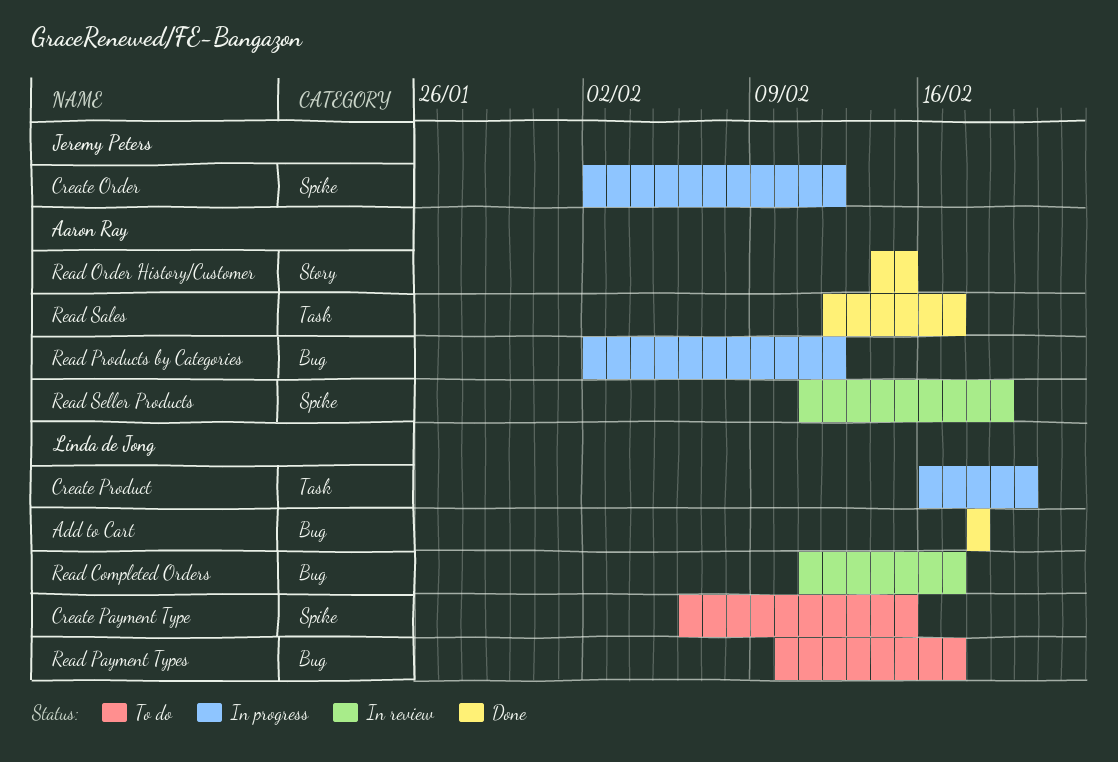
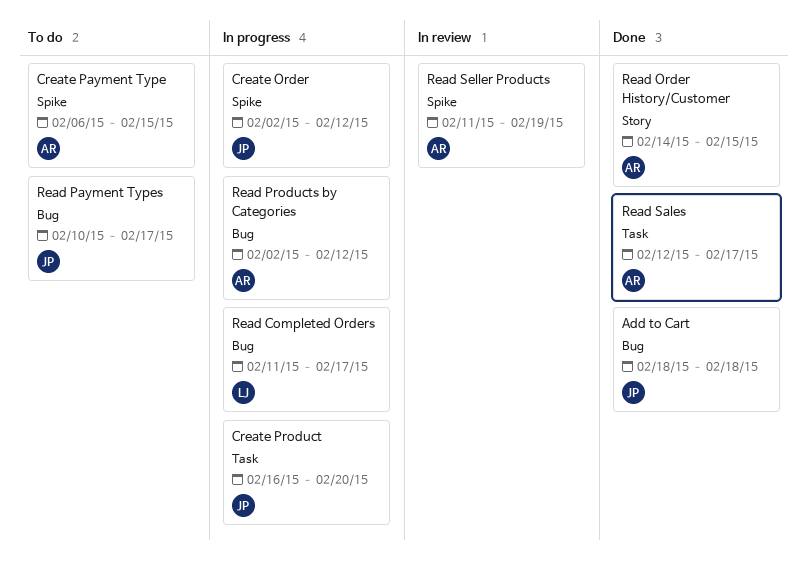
Add to Cart, owner: Linda de Jong -> Jeremy Peters
Create Payment Type, owner: Linda de Jong -> Aaron Ray
Create Product, owner: Linda de Jong -> Jeremy Peters
Read Completed Orders, status: In review -> In progress
Read Payment Types, owner: Linda de Jong -> Jeremy Peters

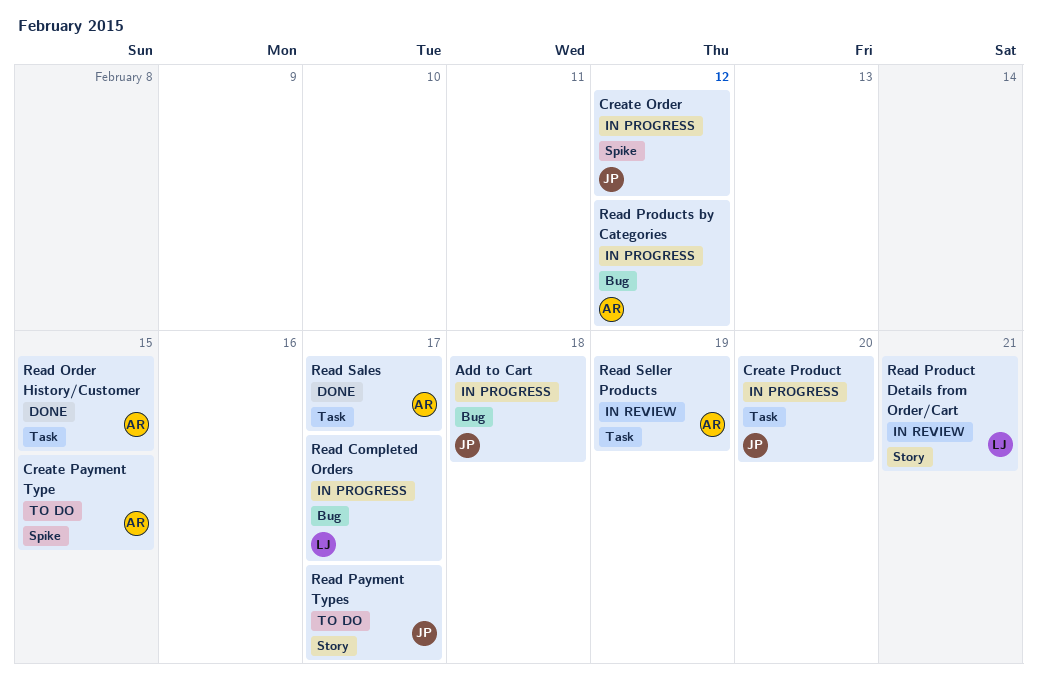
Add to Cart, status: Done -> In progress
Read Order History/Customer, label: Story -> Task
Read Payment Types, label: Bug -> Story
Read Product Details from Order/Cart: none -> present
Read Seller Products, label: Spike -> Task

